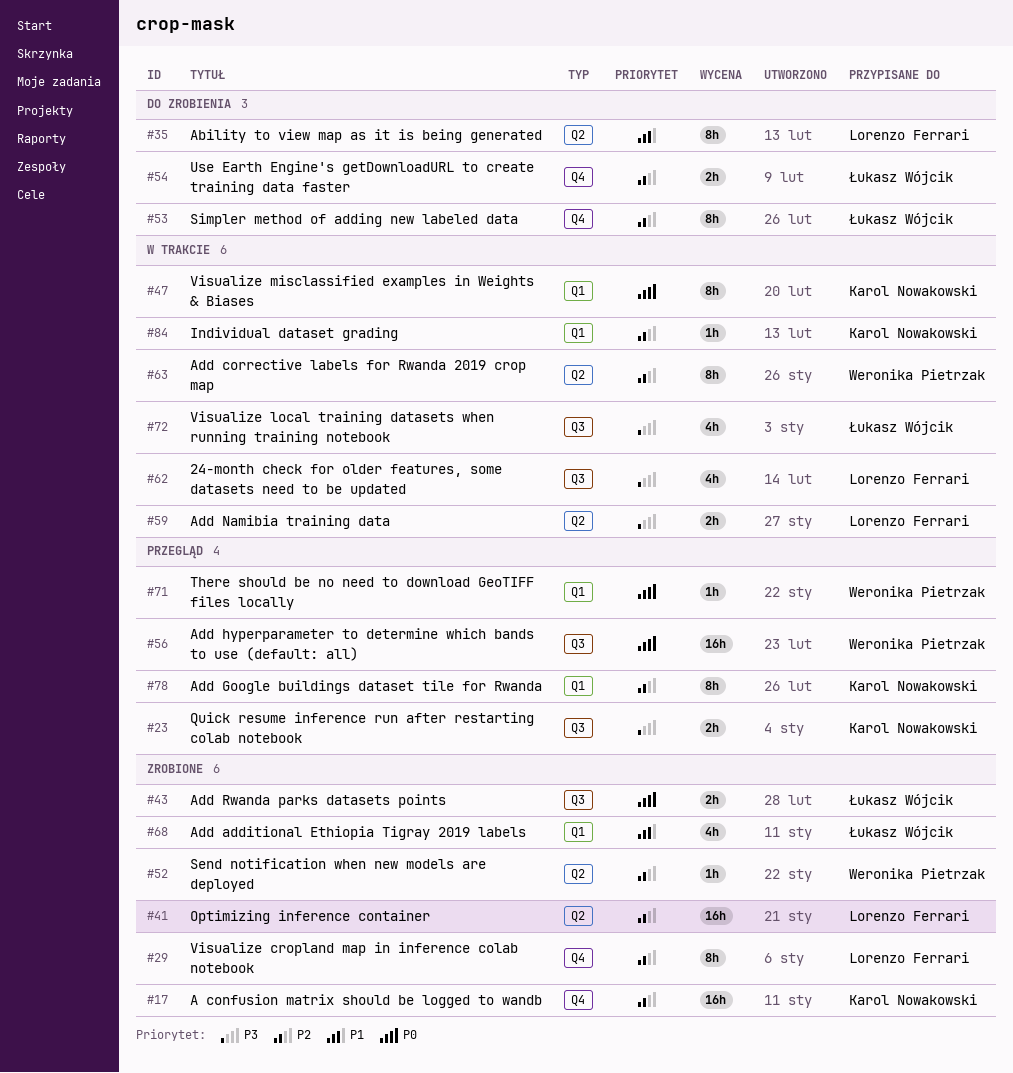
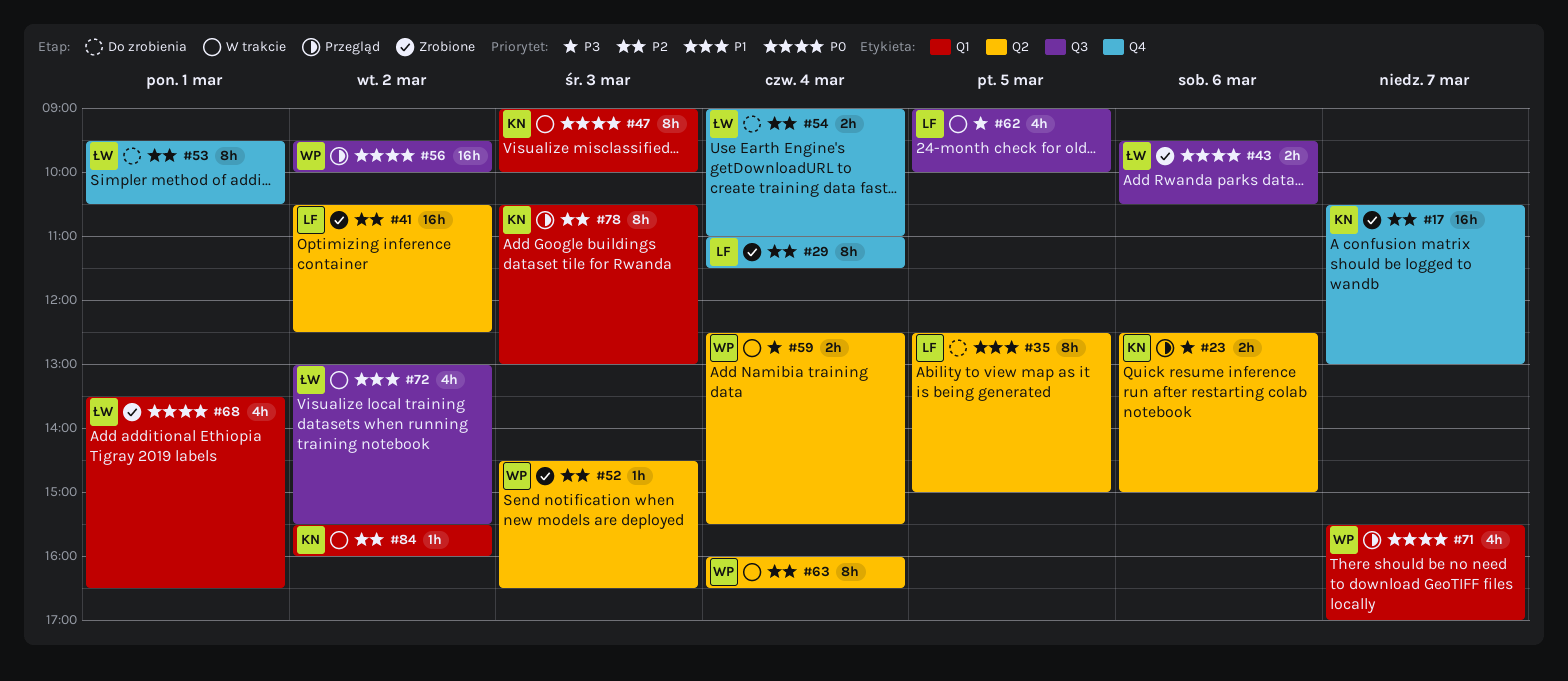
#23, label: Q3 -> Q2
#59, owner: Lorenzo Ferrari -> Weronika Pietrzak
#68, priority: P1 -> P0
#71, estimate: 1h -> 4h
#72, priority: P3 -> P1

